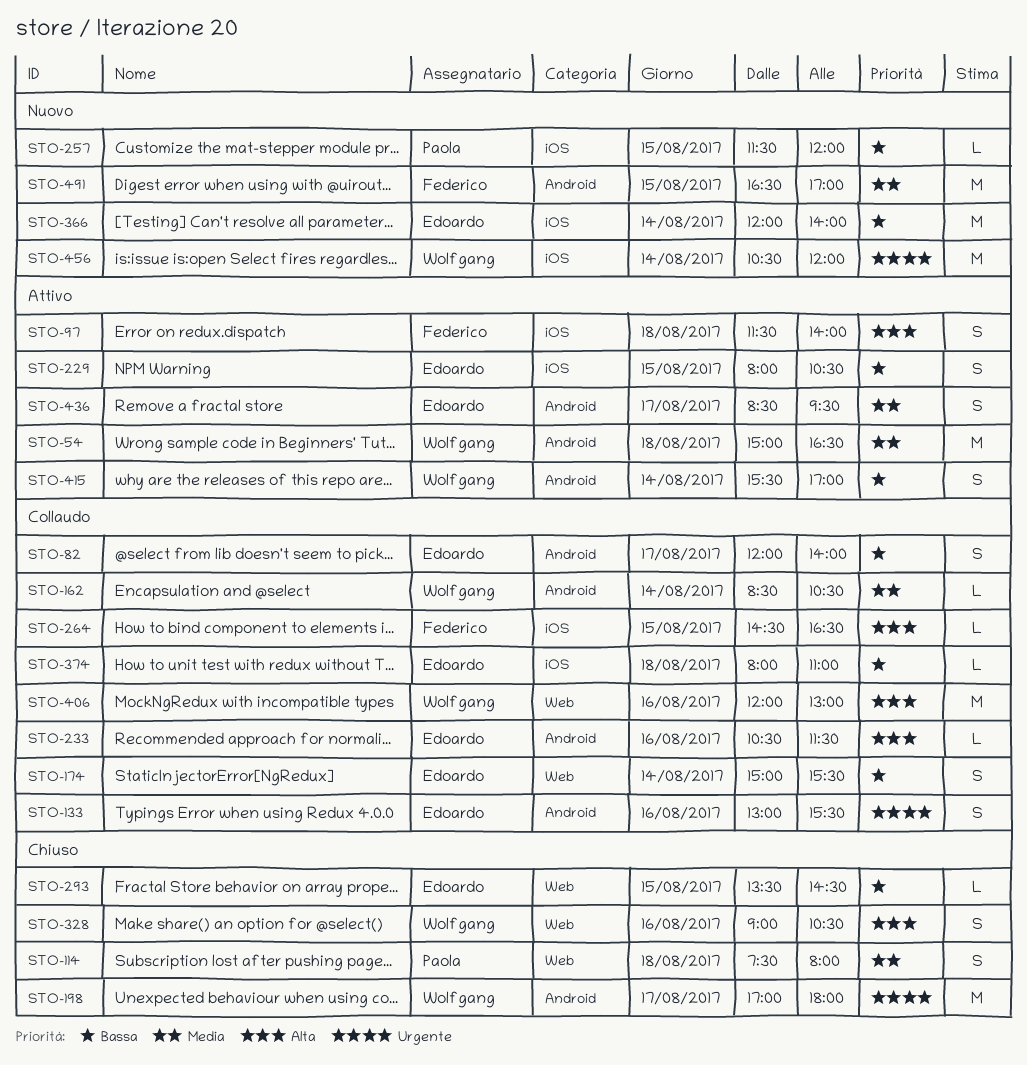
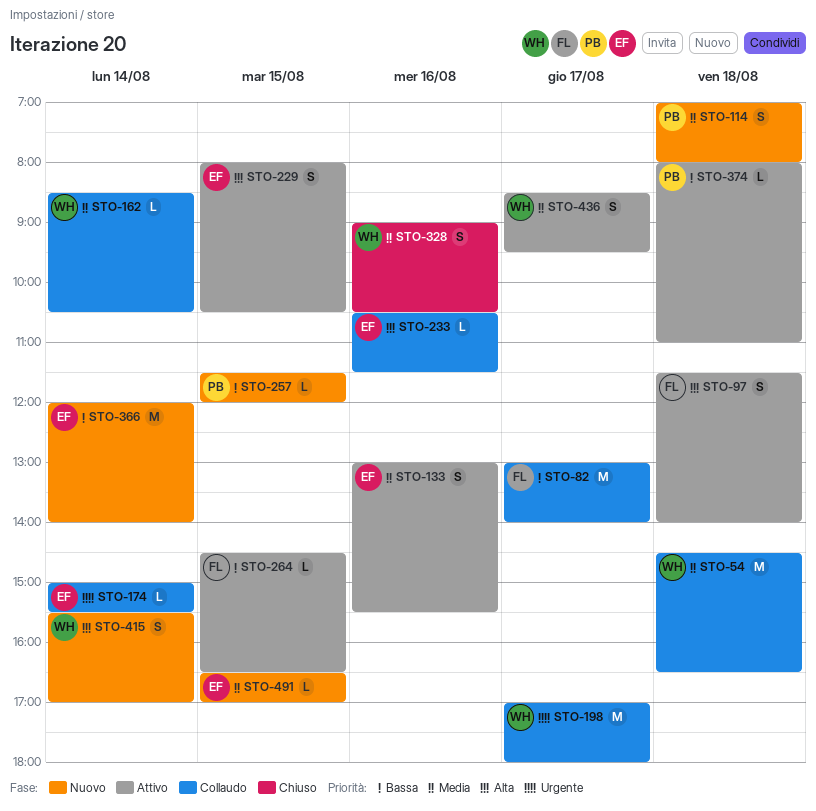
STO-54, status: Attivo -> Collaudo
STO-54, begins: 15:00 -> 14:30
STO-82, owner: Edoardo -> Federico
STO-82, estimate: S -> M
STO-82, begins: 12:00 -> 13:00
STO-114, status: Chiuso -> Nuovo
STO-114, begins: 07:30 -> 07:00
STO-133, status: Collaudo -> Attivo
STO-133, priority: Urgente -> Media
STO-174, priority: Bassa -> Urgente
STO-174, estimate: S -> L
STO-198, status: Chiuso -> Collaudo
STO-229, priority: Bassa -> Alta
STO-264, status: Collaudo -> Attivo
STO-264, priority: Alta -> Bassa
STO-293: present -> none
STO-328, priority: Alta -> Media
STO-374, status: Collaudo -> Attivo
STO-374, owner: Edoardo -> Paola
STO-406: present -> none
STO-415, status: Attivo -> Nuovo
STO-415, priority: Bassa -> Alta
STO-436, owner: Edoardo -> Wolfgang
STO-456: present -> none
STO-491, owner: Federico -> Edoardo
STO-491, estimate: M -> L

